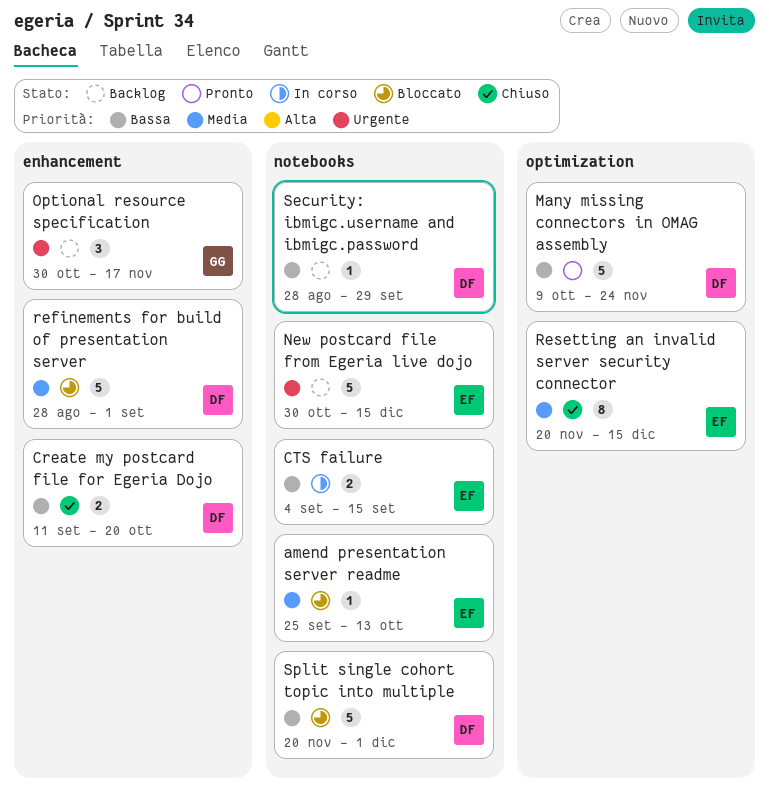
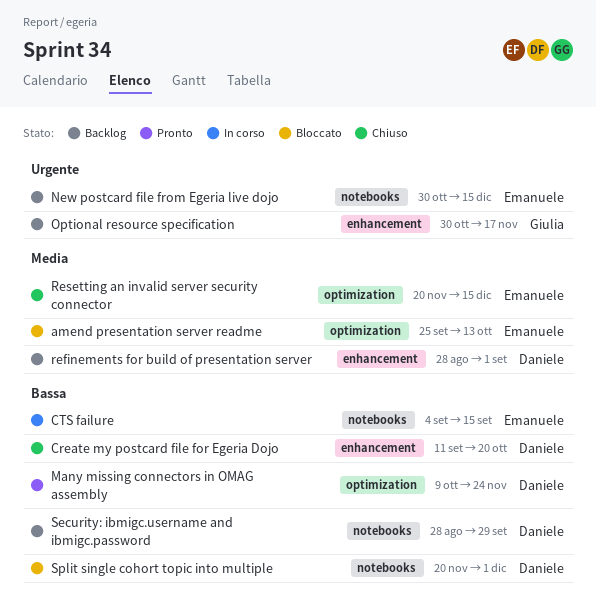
amend presentation server readme, label: notebooks -> optimization
refinements for build of presentation server, status: Bloccato -> Backlog

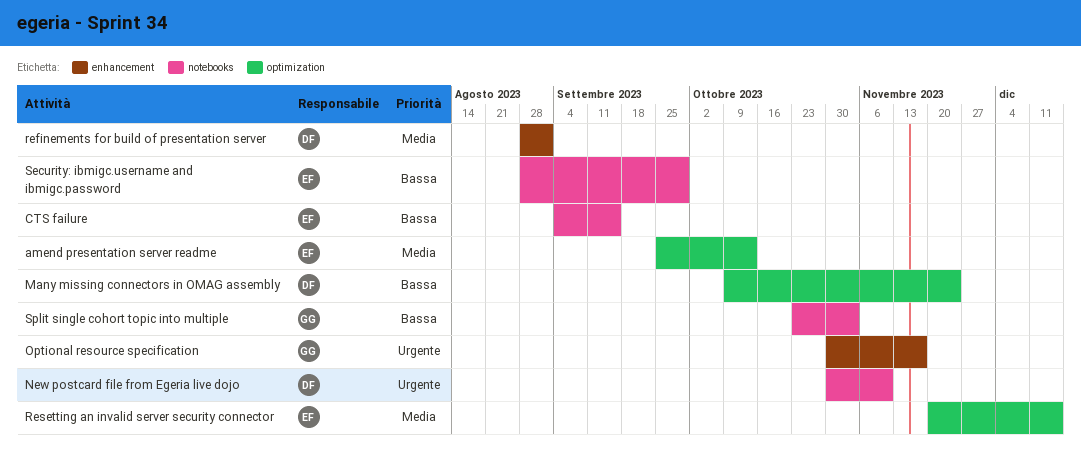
Create my postcard file for Egeria Dojo: present -> none
New postcard file from Egeria live dojo, owner: Emanuele -> Daniele
New postcard file from Egeria live dojo, due: Dec 15 -> Nov 10
Security: ibmigc.username and ibmigc.password, owner: Daniele -> Emanuele
Split single cohort topic into multiple, owner: Daniele -> Giulia
Split single cohort topic into multiple, start: Nov 20 -> Oct 23
Split single cohort topic into multiple, due: Dec 1 -> Nov 3

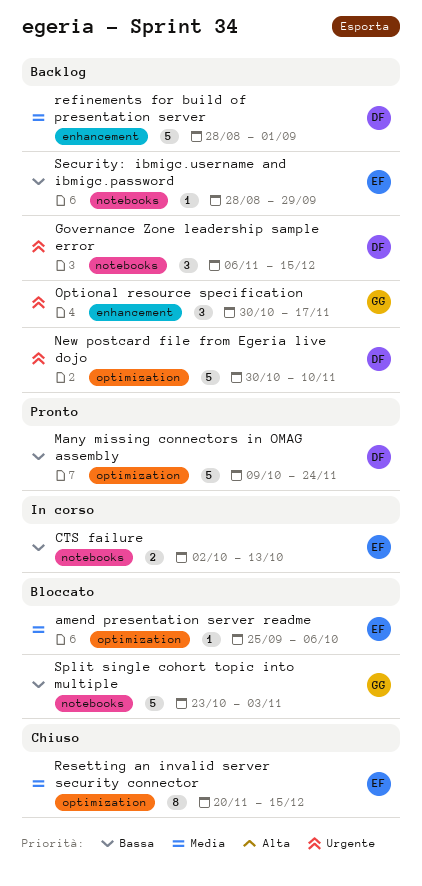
amend presentation server readme, due: Oct 13 -> Oct 6
CTS failure, start: Sep 4 -> Oct 2
CTS failure, due: Sep 15 -> Oct 13
Governance Zone leadership sample error: none -> present
New postcard file from Egeria live dojo, label: notebooks -> optimization

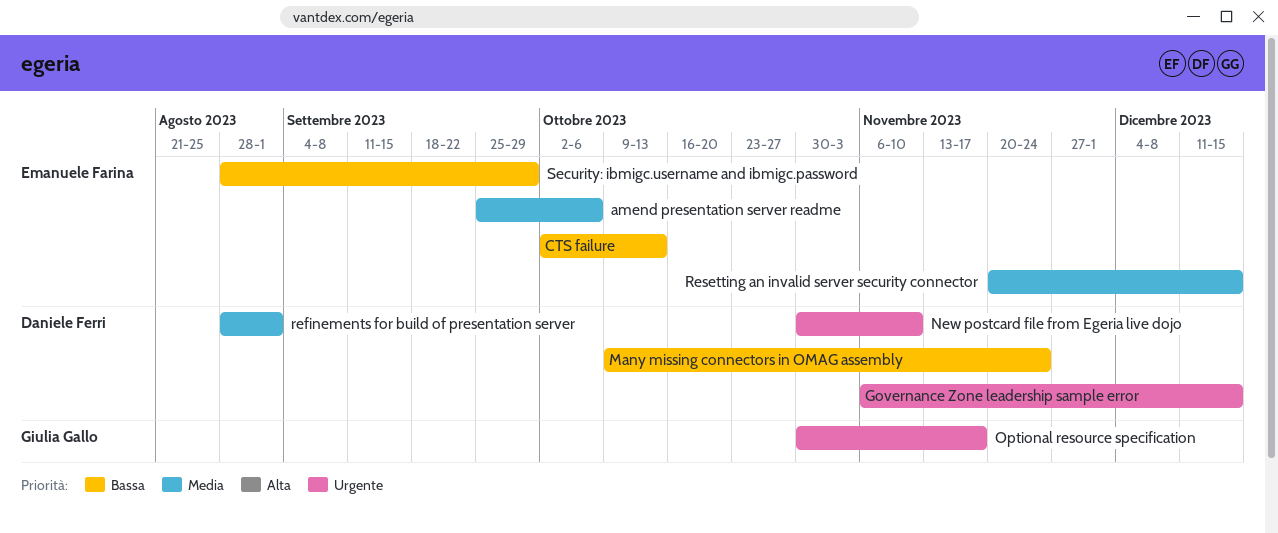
Split single cohort topic into multiple: present -> none

